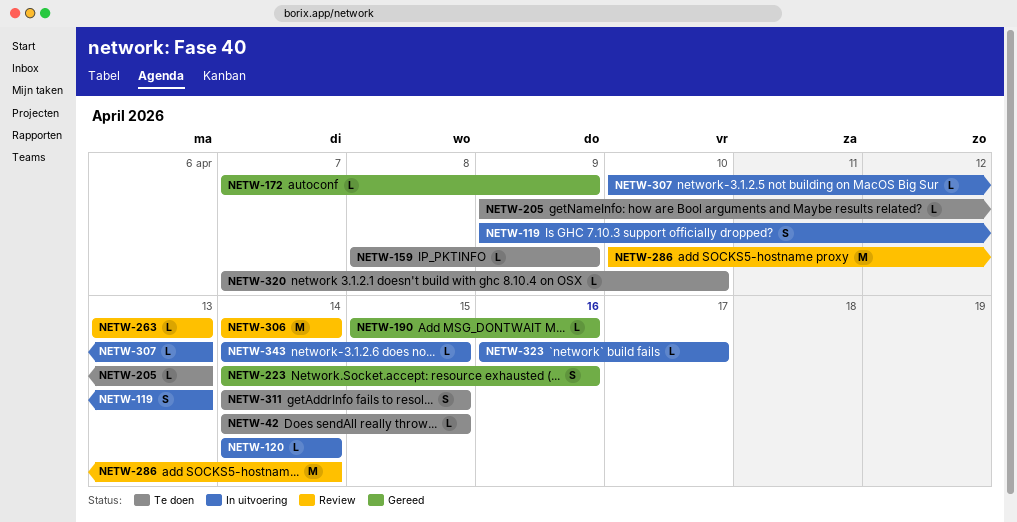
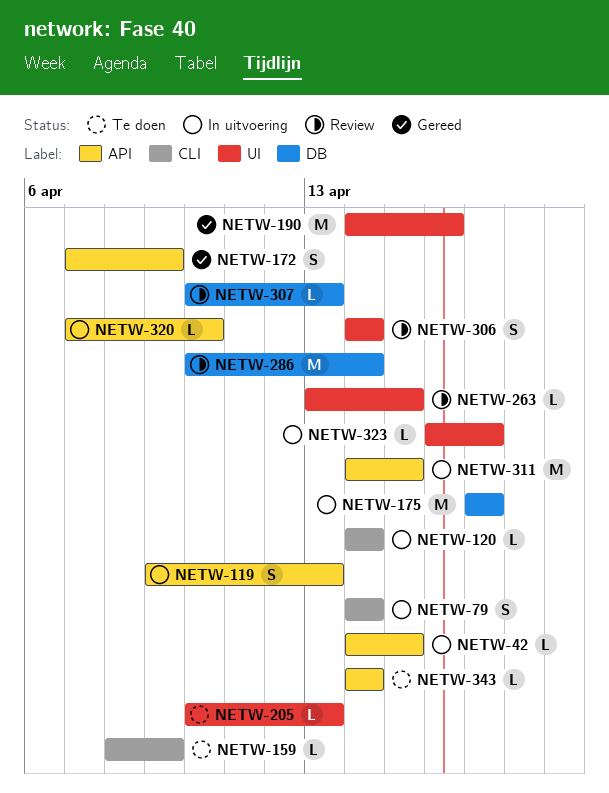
NETW-42, status: Te doen -> In uitvoering
NETW-79: none -> present
NETW-172, estimate: L -> S
NETW-175: none -> present
NETW-190, estimate: L -> M
NETW-190, start: Apr 15 -> Apr 14
NETW-205, start: Apr 9 -> Apr 10
NETW-223: present -> none
NETW-263, due: Apr 13 -> Apr 15
NETW-306, estimate: M -> S
NETW-307, status: In uitvoering -> Review
NETW-311, status: Te doen -> In uitvoering
NETW-311, estimate: S -> M
NETW-320, status: Te doen -> In uitvoering
NETW-343, status: In uitvoering -> Te doen
NETW-343, due: Apr 15 -> Apr 14

